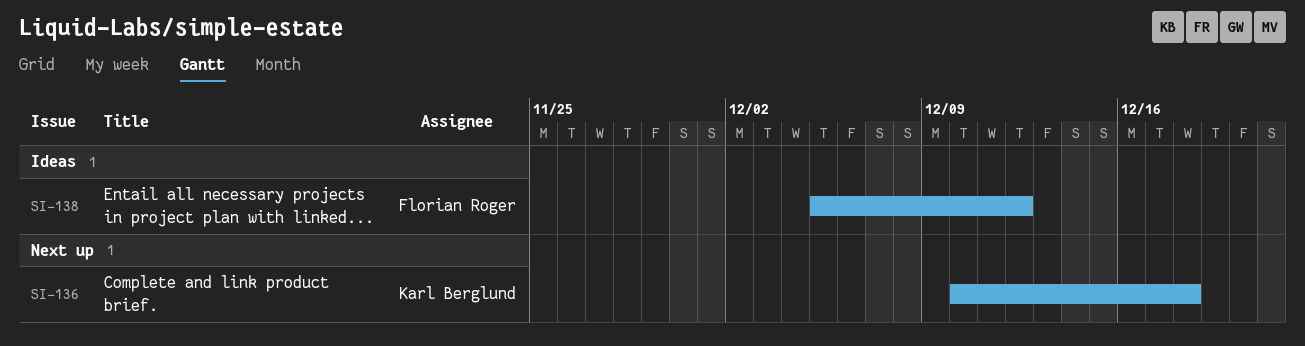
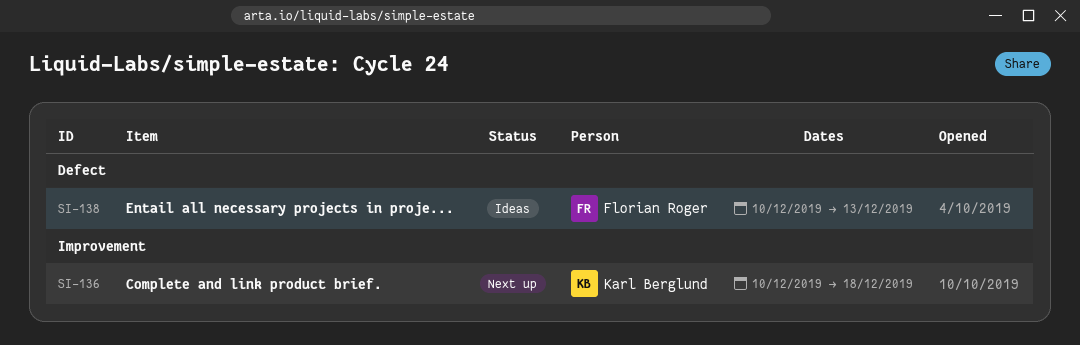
SI-138, start: Dec 5 -> Dec 10
SI-138, due: Dec 12 -> Dec 13

